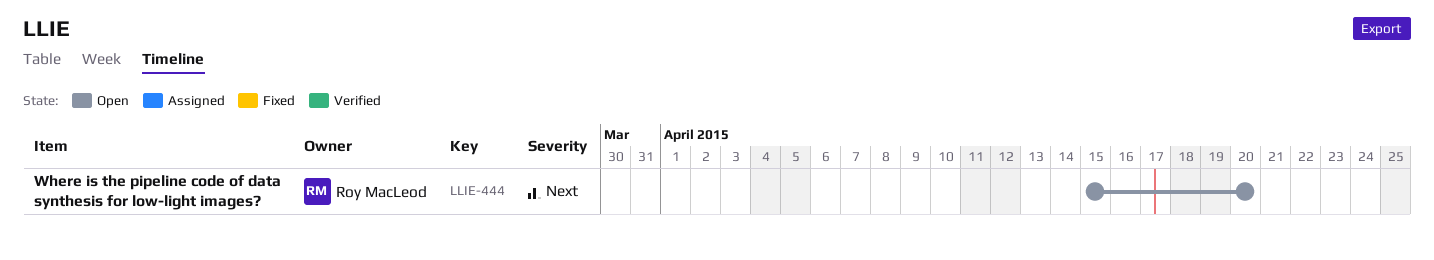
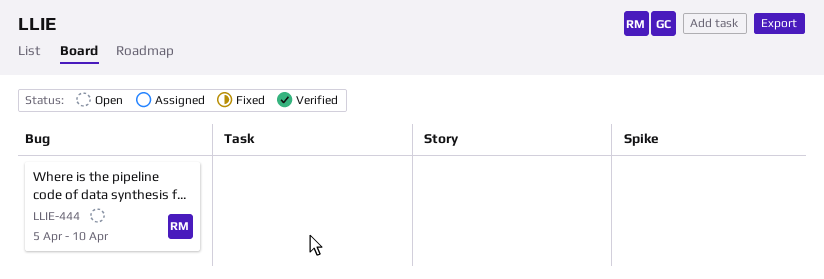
LLIE-444, start: Apr 15 -> Apr 5
LLIE-444, due: Apr 20 -> Apr 10

